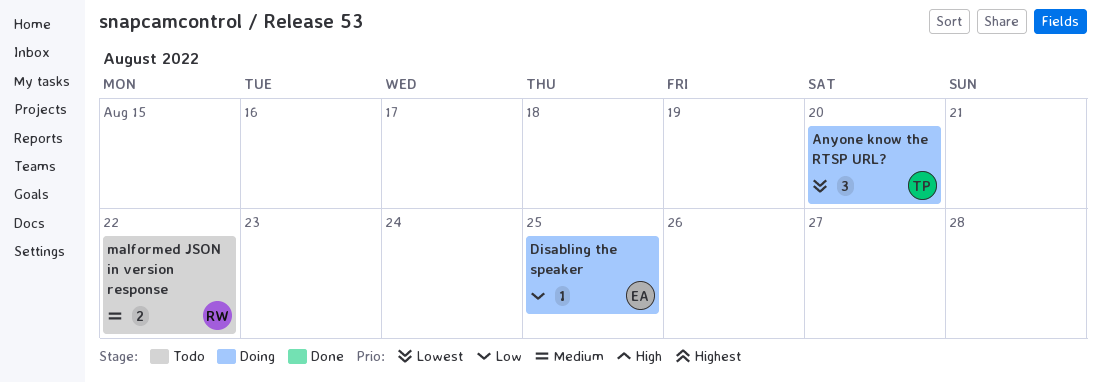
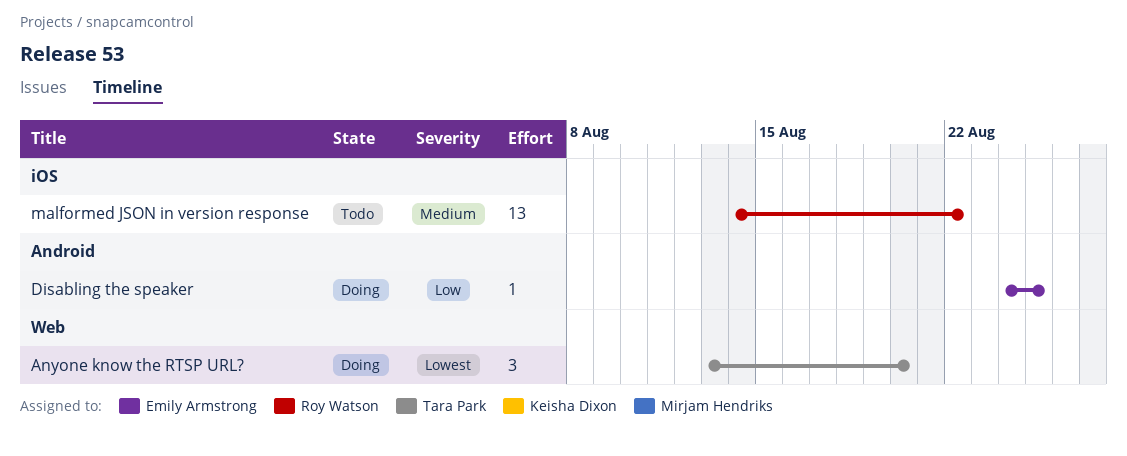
malformed JSON in version response, estimate: 2 -> 13

